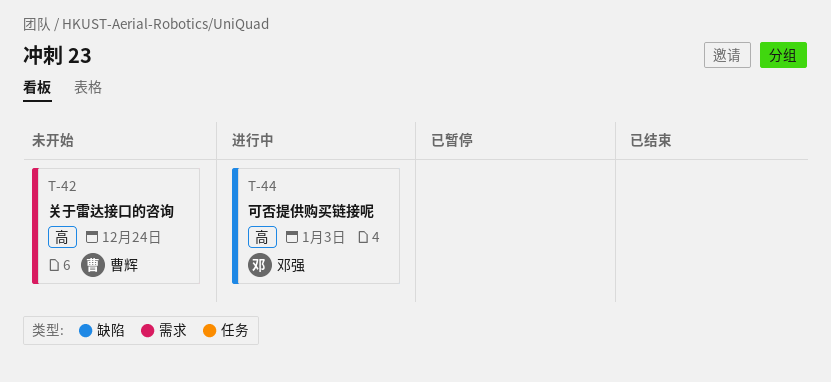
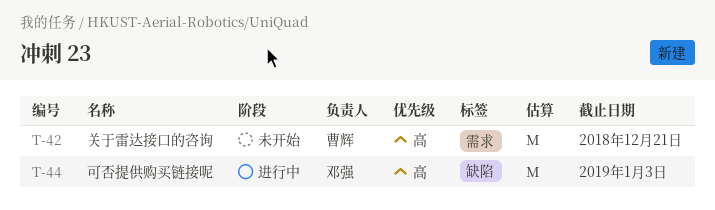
T-42, due: Dec 24 -> Dec 21

